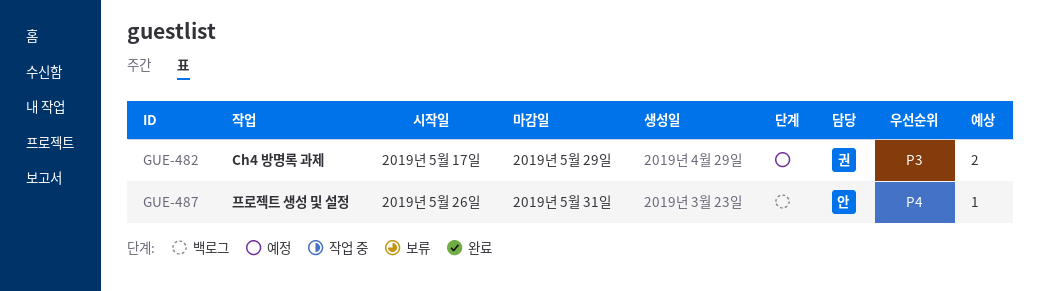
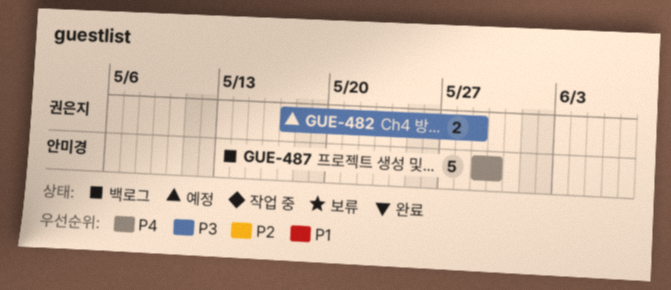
GUE-487, estimate: 1 -> 5
GUE-487, start: May 26 -> May 29
GUE-487, due: May 31 -> May 30

